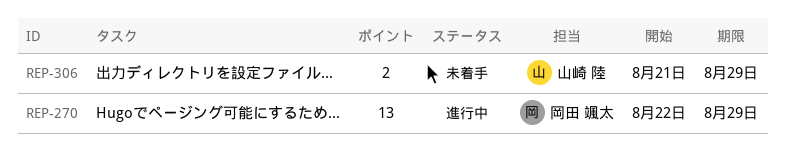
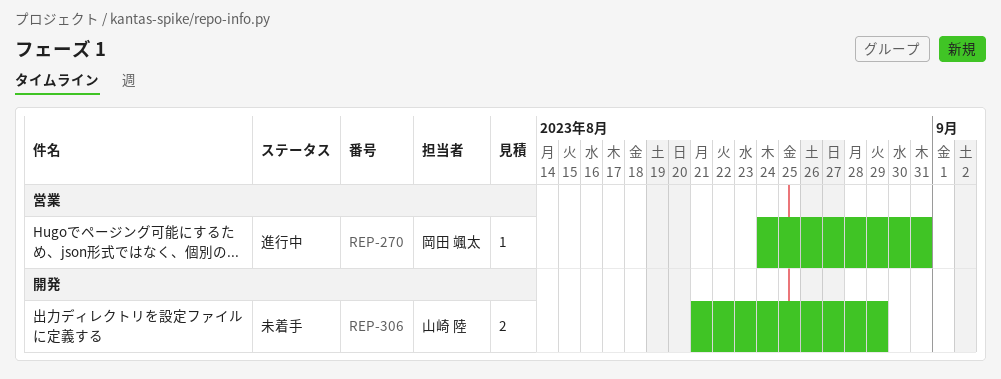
REP-270, estimate: 13 -> 1
REP-270, start: Aug 22 -> Aug 24
REP-270, due: Aug 29 -> Aug 31

